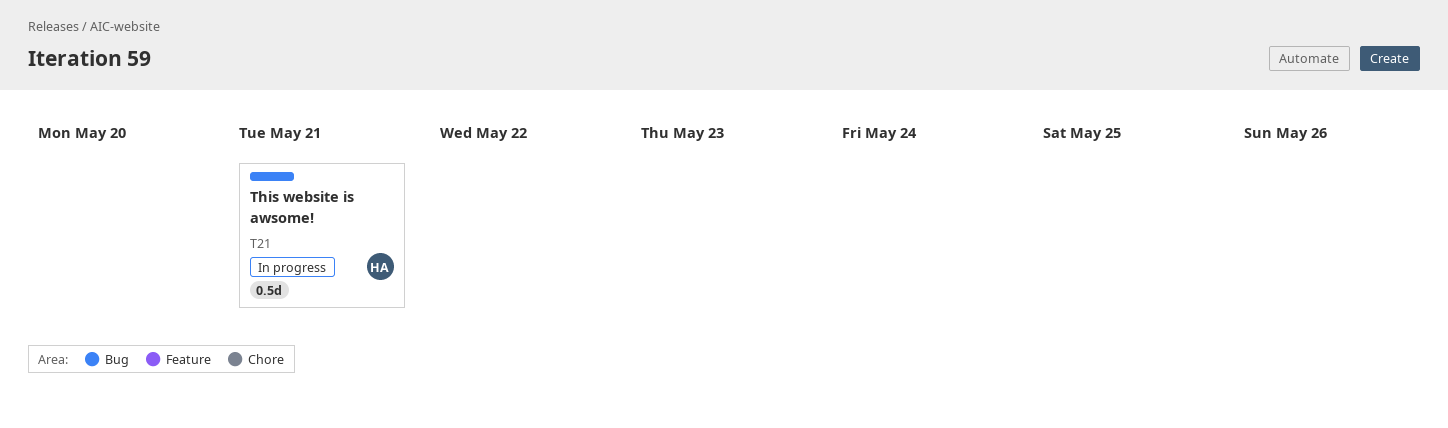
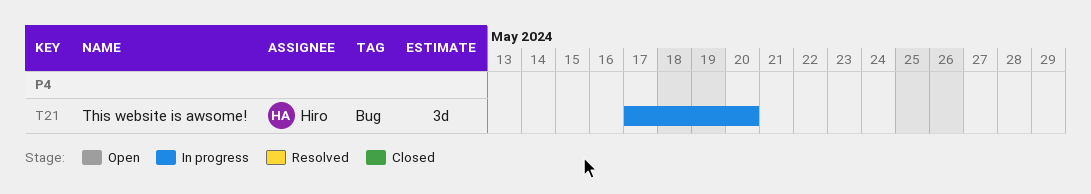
T21, estimate: 0.5d -> 3d
T21, due: May 21 -> May 20

